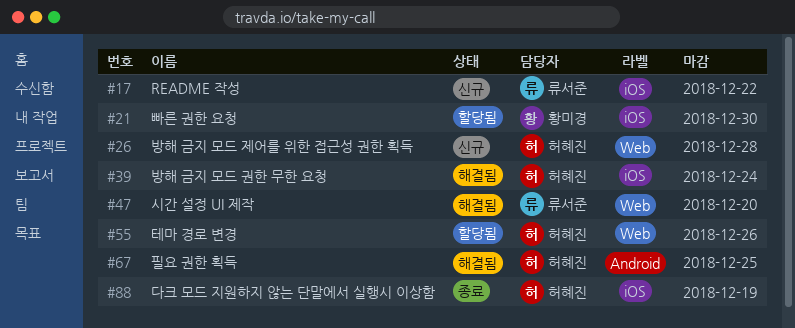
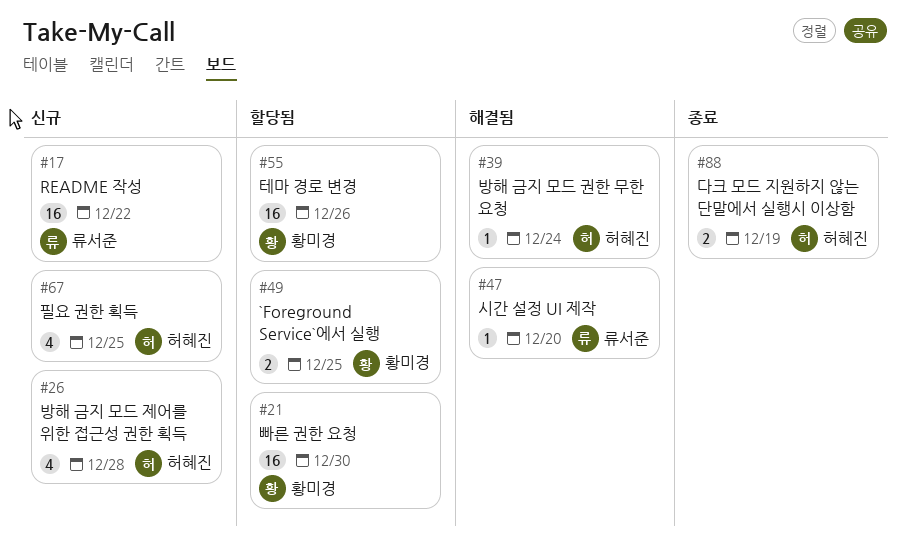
#49: none -> present
#55, owner: 허혜진 -> 황미경
#67, status: 해결됨 -> 신규

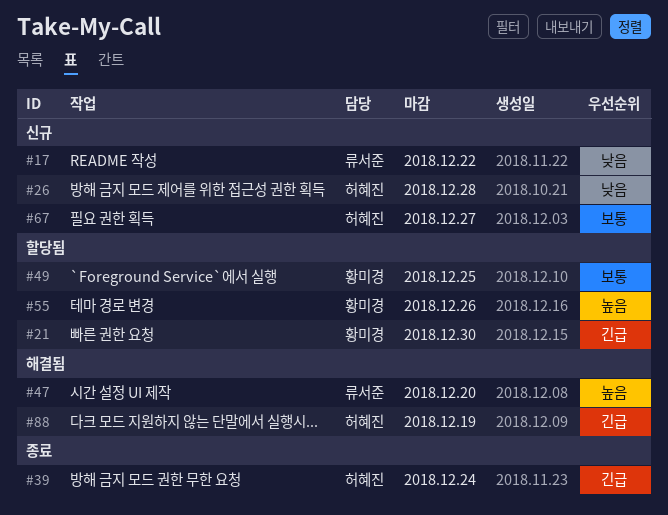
#39, status: 해결됨 -> 종료
#67, due: Dec 25 -> Dec 27
#88, status: 종료 -> 해결됨

